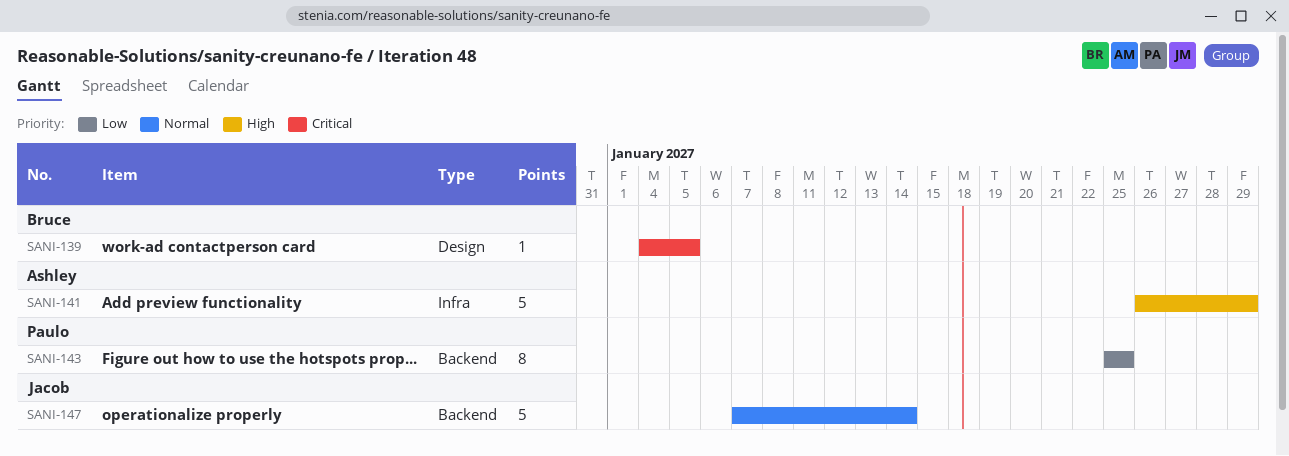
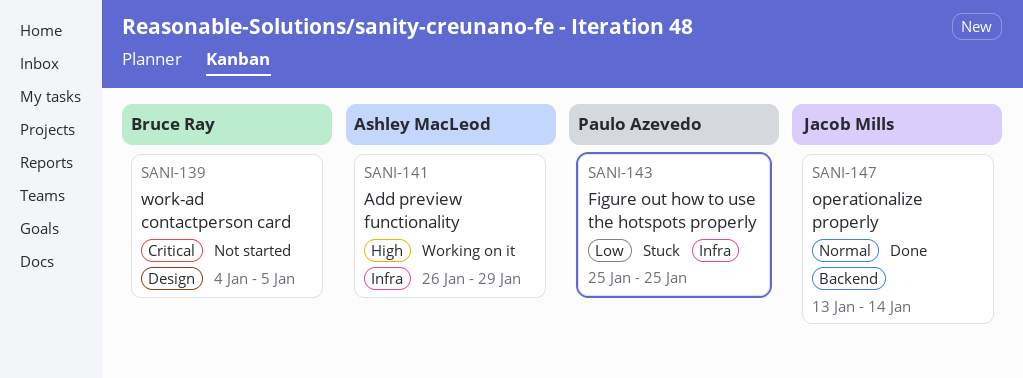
SANI-143, label: Backend -> Infra
SANI-147, start: Jan 7 -> Jan 13

